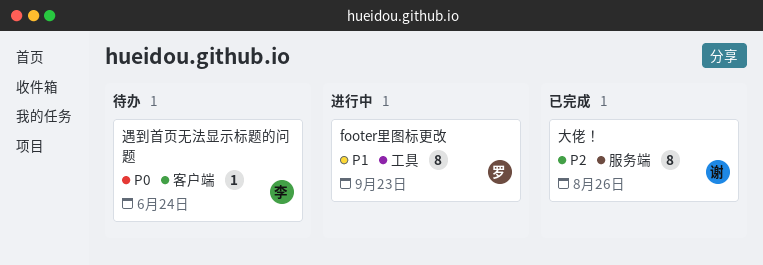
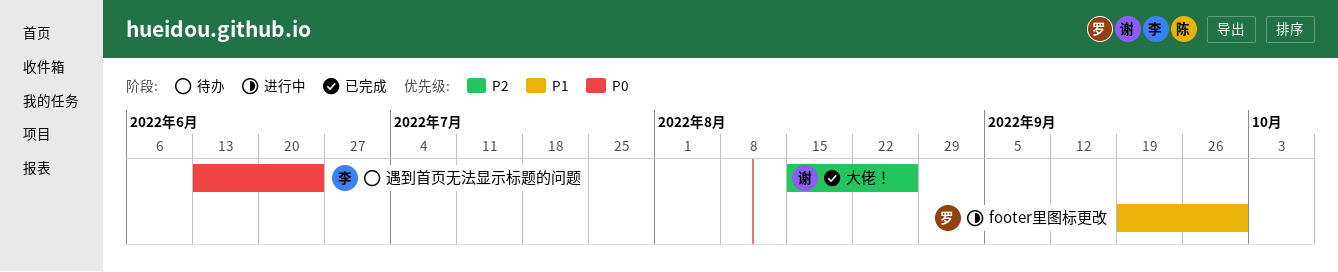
footer里图标更改, due: Sep 23 -> Sep 30

